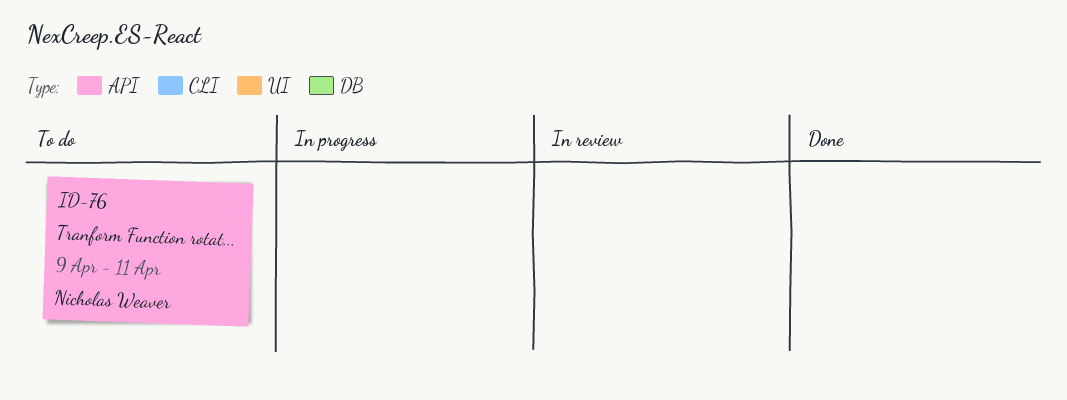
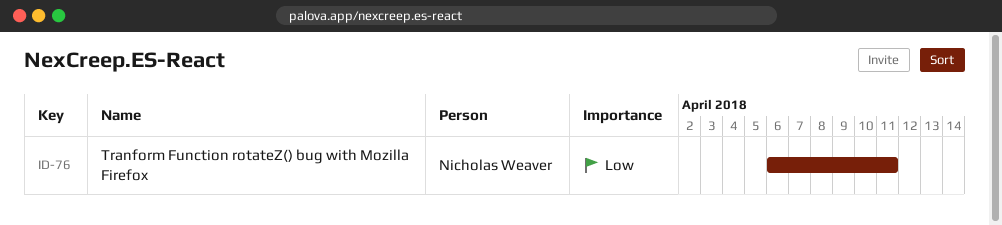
ID-76, start: Apr 9 -> Apr 6

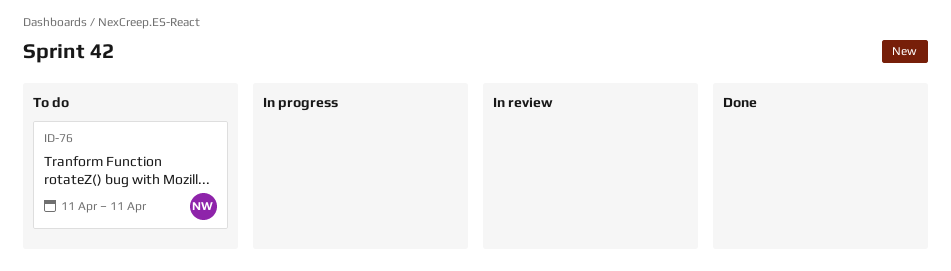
ID-76, start: Apr 6 -> Apr 11

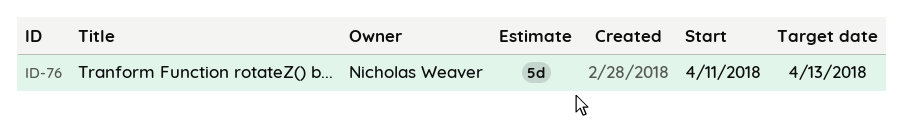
ID-76, due: Apr 11 -> Apr 13

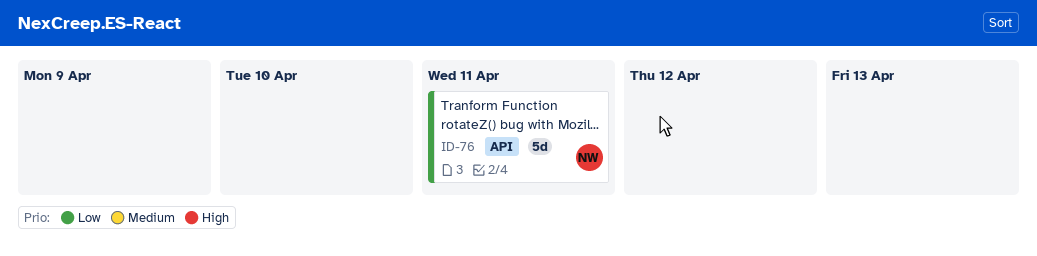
ID-76, due: Apr 13 -> Apr 11

